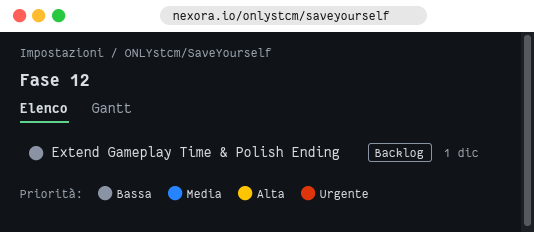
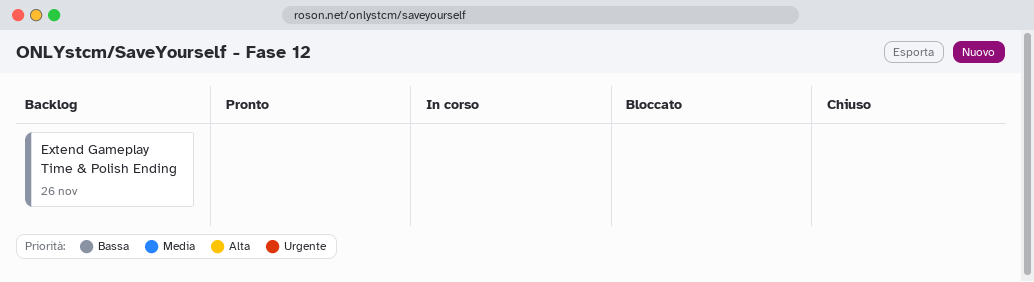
Extend Gameplay Time & Polish Ending, due: Dec 1 -> Nov 26

